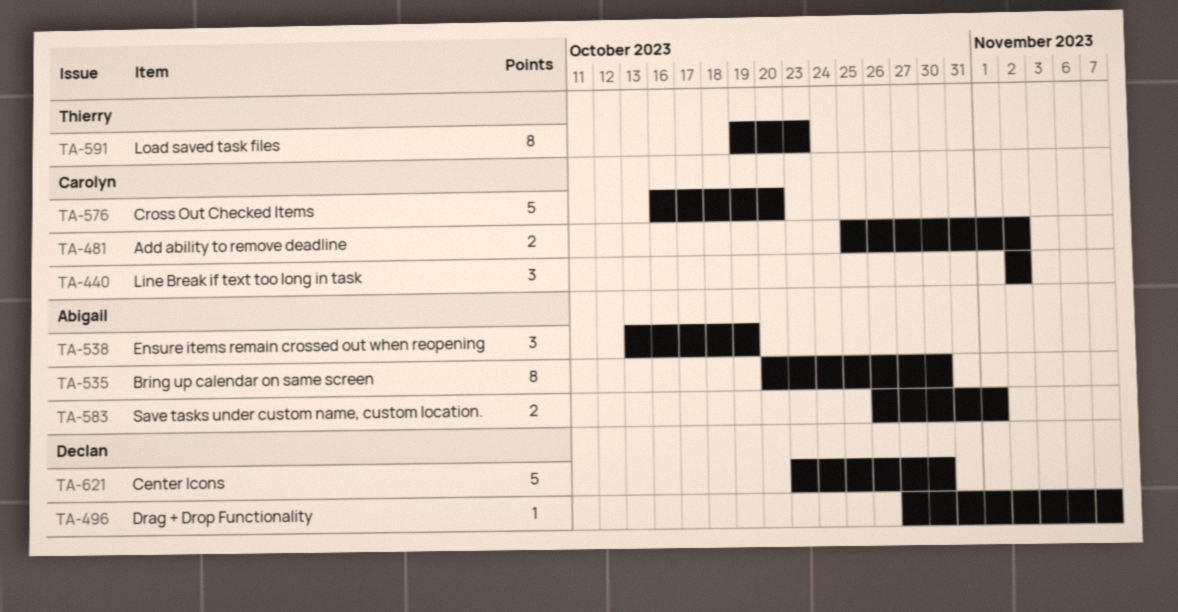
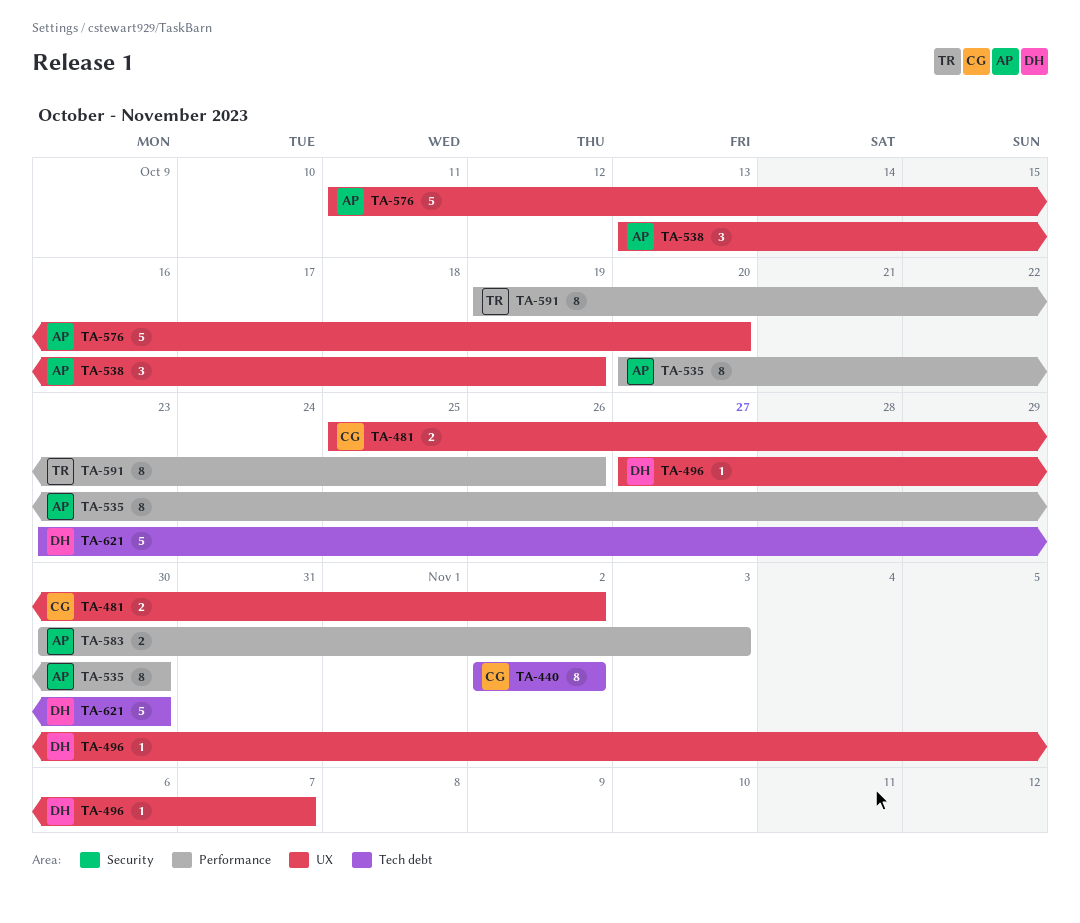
TA-440, estimate: 3 -> 8
TA-576, owner: Carolyn -> Abigail
TA-576, start: Oct 16 -> Oct 11
TA-583, start: Oct 26 -> Oct 30
TA-583, due: Nov 1 -> Nov 3
TA-591, due: Oct 23 -> Oct 26

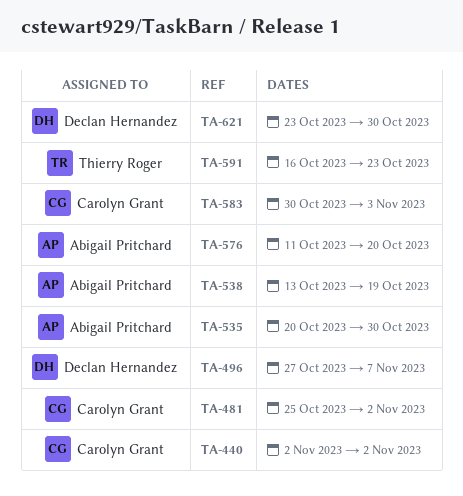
TA-583, owner: Abigail Pritchard -> Carolyn Grant
TA-591, start: Oct 19 -> Oct 16
TA-591, due: Oct 26 -> Oct 23

